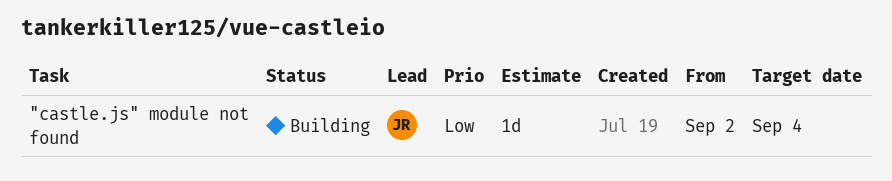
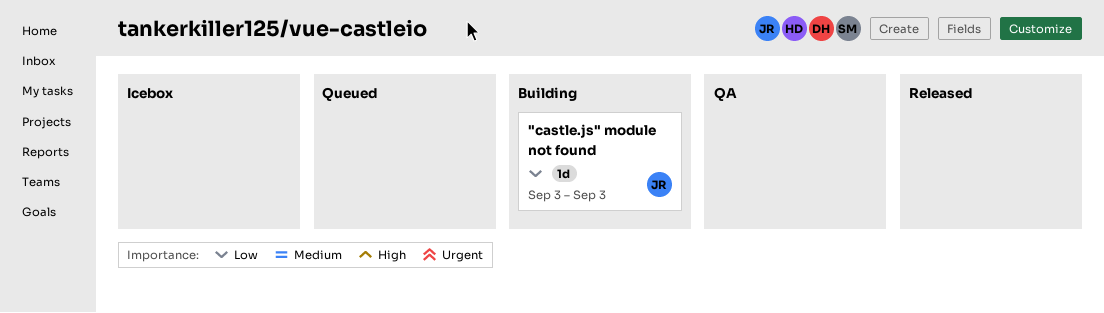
"castle.js" module not found, start: Sep 2 -> Sep 3
"castle.js" module not found, due: Sep 4 -> Sep 3

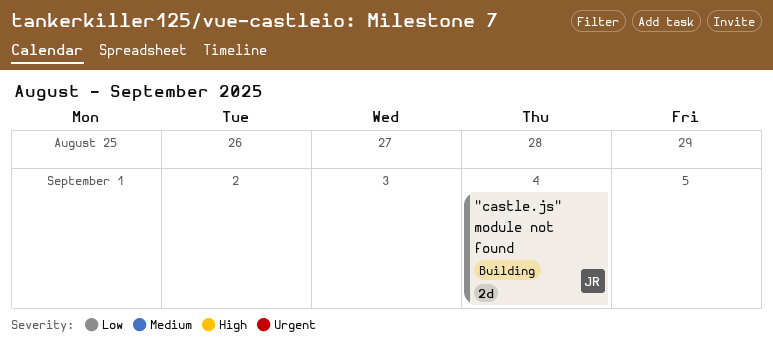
"castle.js" module not found, estimate: 1d -> 2d
"castle.js" module not found, due: Sep 3 -> Sep 4

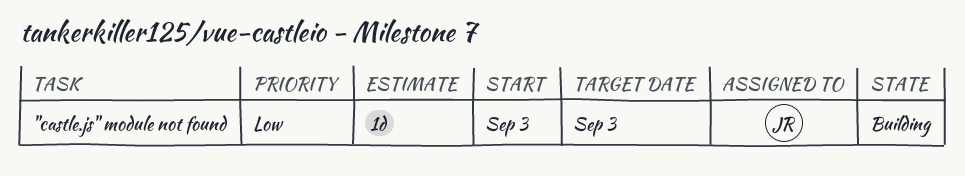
"castle.js" module not found, estimate: 2d -> 1d
"castle.js" module not found, due: Sep 4 -> Sep 3

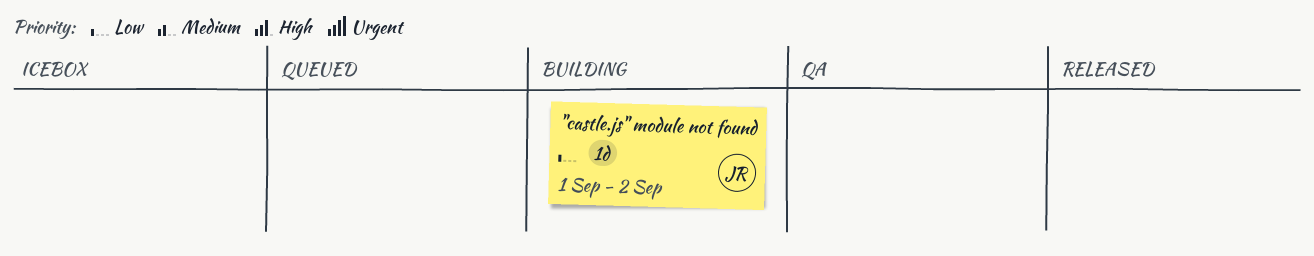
"castle.js" module not found, start: Sep 3 -> Sep 1
"castle.js" module not found, due: Sep 3 -> Sep 2

